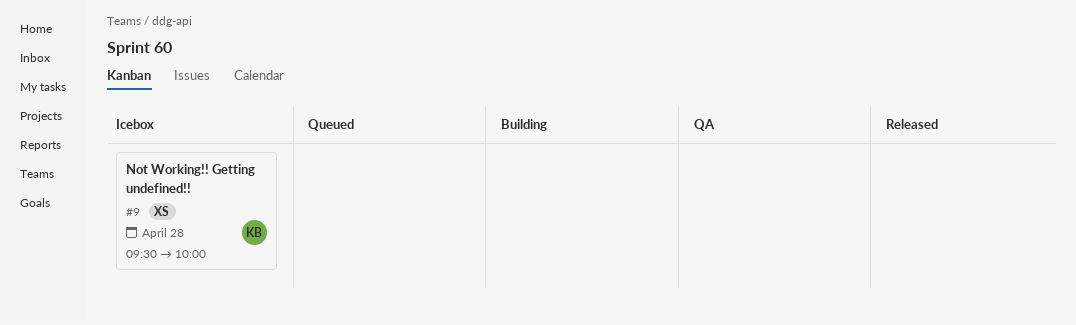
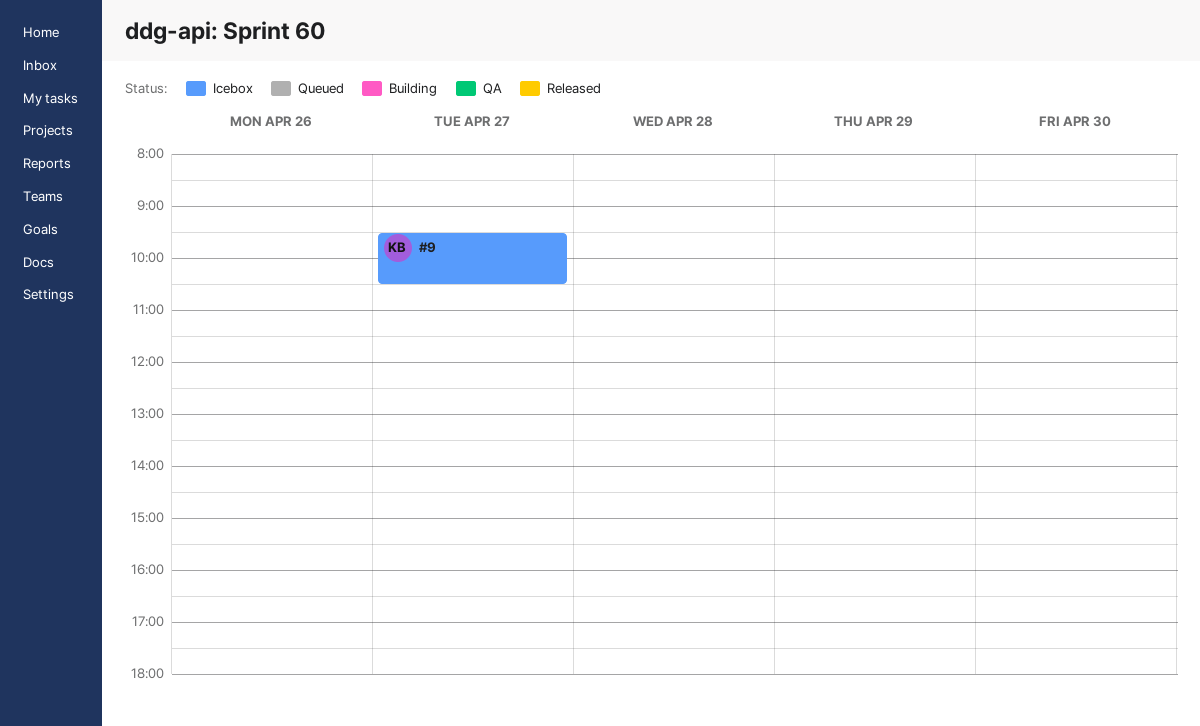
#9, day: Apr 28 -> Apr 27
#9, ends: 10:00 -> 10:30

